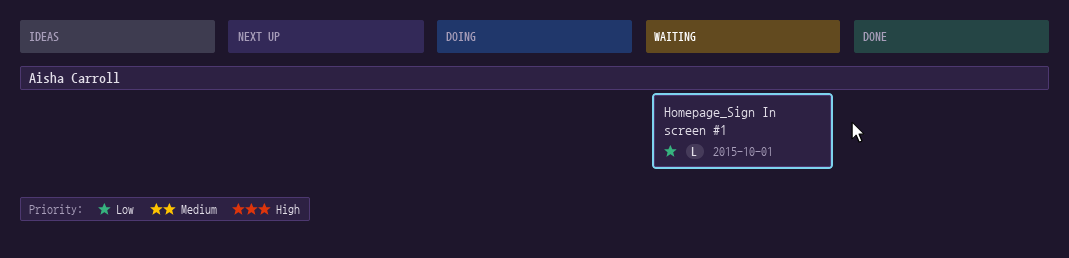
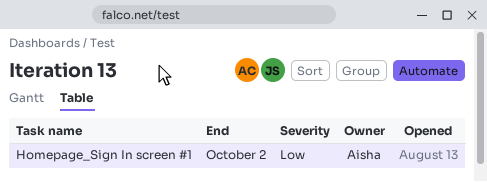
Homepage_Sign In screen #1, due: Oct 1 -> Oct 2

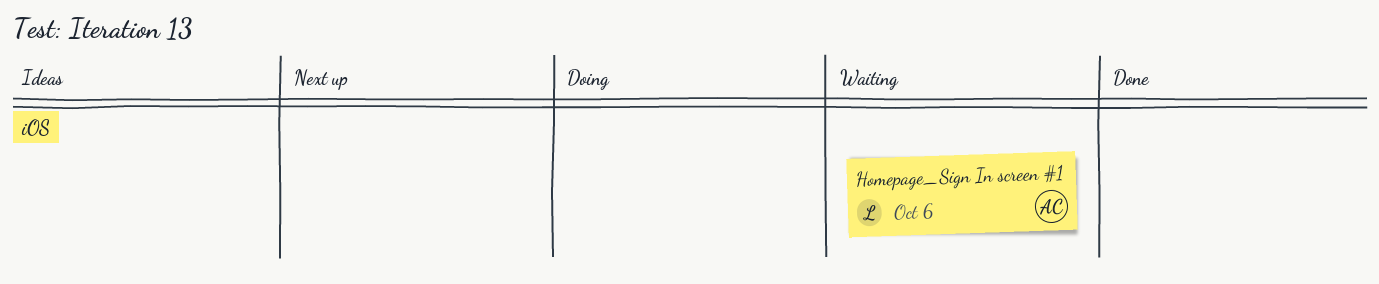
Homepage_Sign In screen #1, due: Oct 2 -> Oct 6

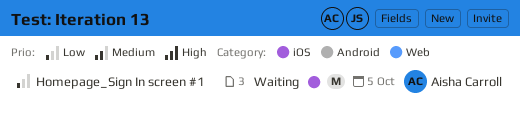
Homepage_Sign In screen #1, estimate: L -> M
Homepage_Sign In screen #1, due: Oct 6 -> Oct 5

